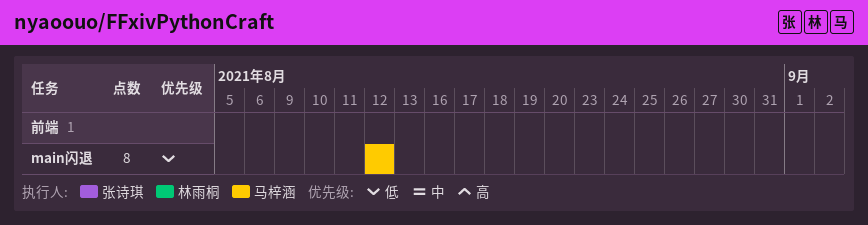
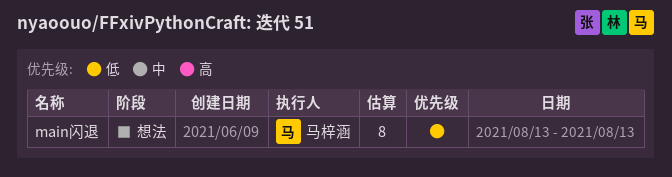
main闪退, start: Aug 12 -> Aug 13
main闪退, due: Aug 12 -> Aug 13

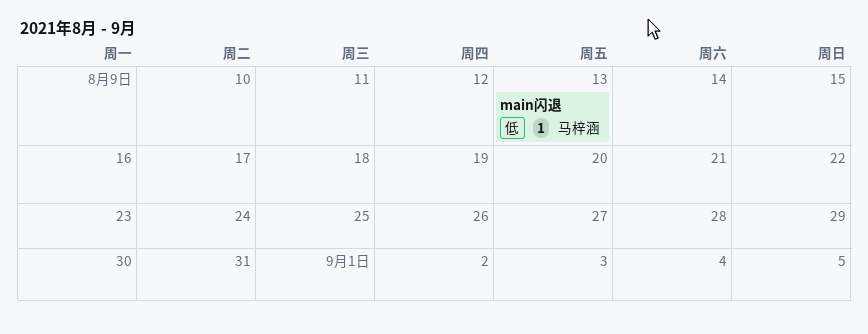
main闪退, estimate: 8 -> 1

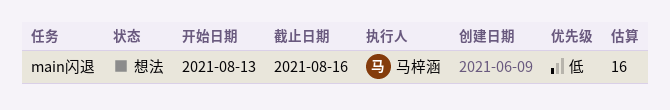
main闪退, estimate: 1 -> 16
main闪退, due: Aug 13 -> Aug 16

